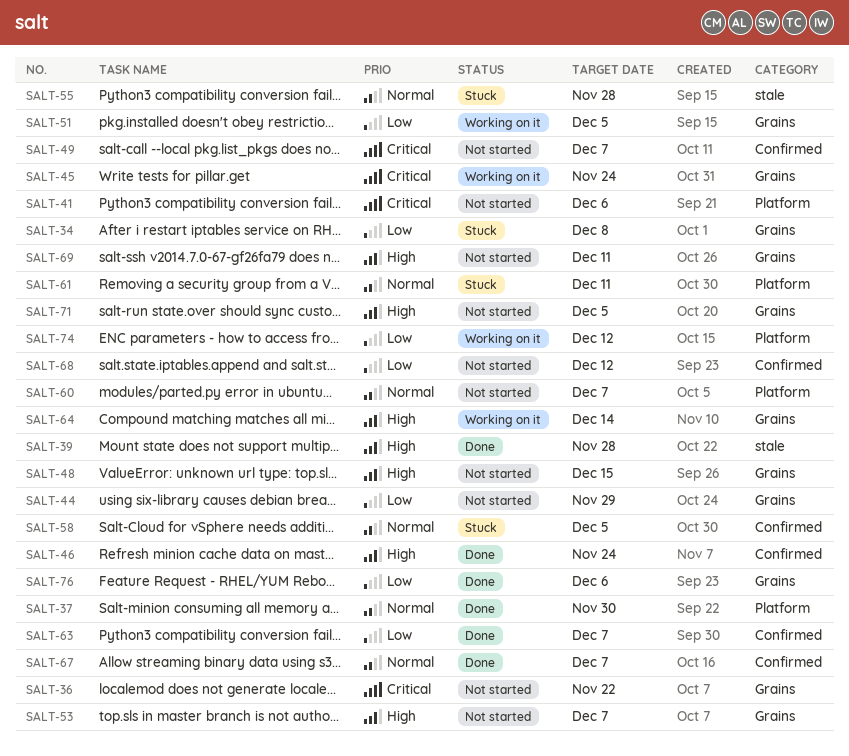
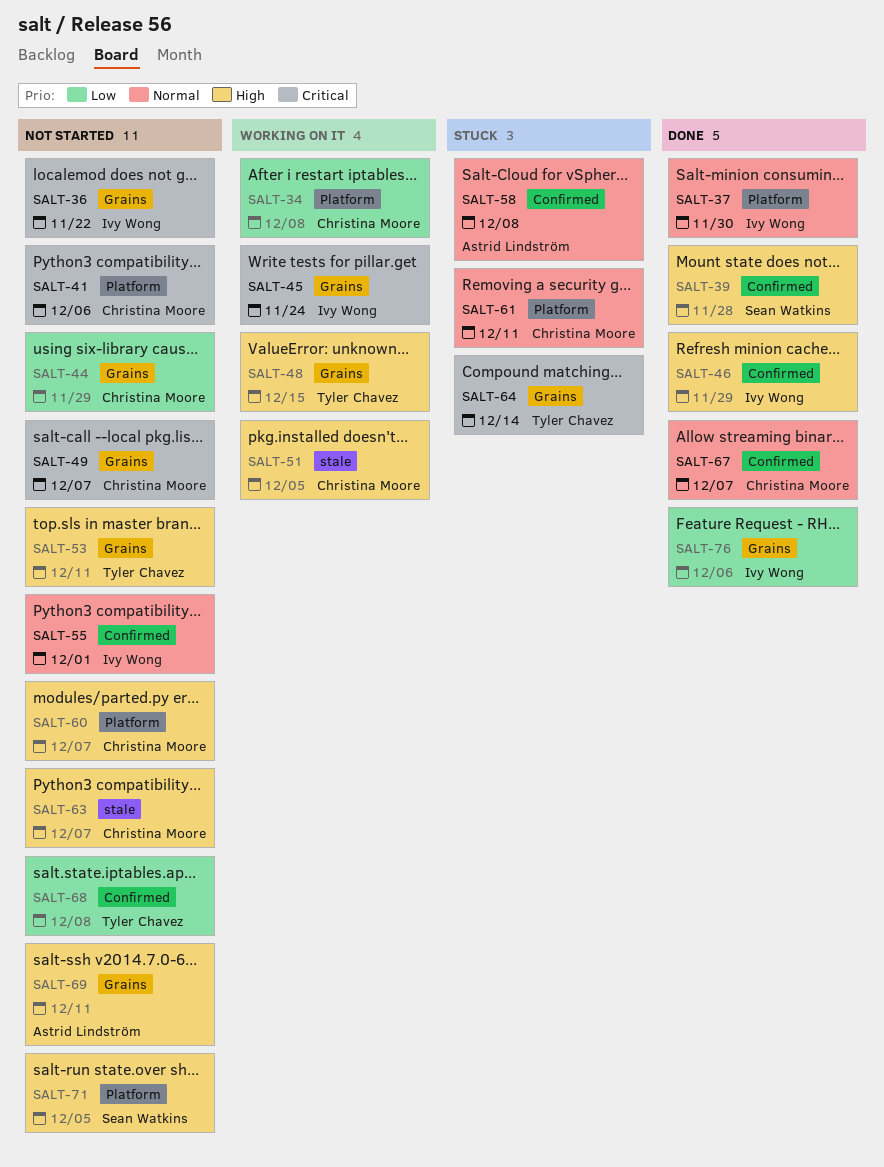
SALT-34, status: Stuck -> Working on it
SALT-34, label: Grains -> Platform
SALT-39, label: stale -> Confirmed
SALT-46, due: Nov 24 -> Nov 29
SALT-48, status: Not started -> Working on it
SALT-49, label: Confirmed -> Grains
SALT-51, priority: Low -> High
SALT-51, label: Grains -> stale
SALT-53, due: Dec 7 -> Dec 11
SALT-55, status: Stuck -> Not started
SALT-55, label: stale -> Confirmed
SALT-55, due: Nov 28 -> Dec 1
SALT-58, due: Dec 5 -> Dec 8
SALT-60, priority: Normal -> High
SALT-63, status: Done -> Not started
SALT-63, priority: Low -> High
SALT-63, label: Confirmed -> stale
SALT-64, status: Working on it -> Stuck
SALT-64, priority: High -> Critical
SALT-68, due: Dec 12 -> Dec 8
SALT-71, label: Grains -> Platform
SALT-74: present -> none

